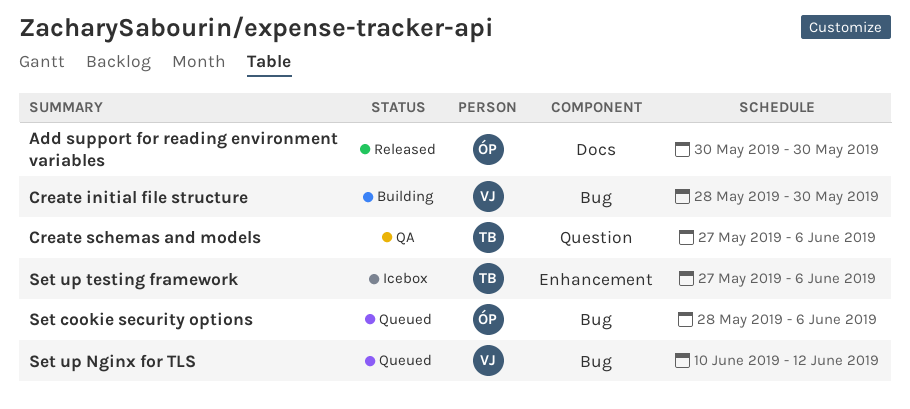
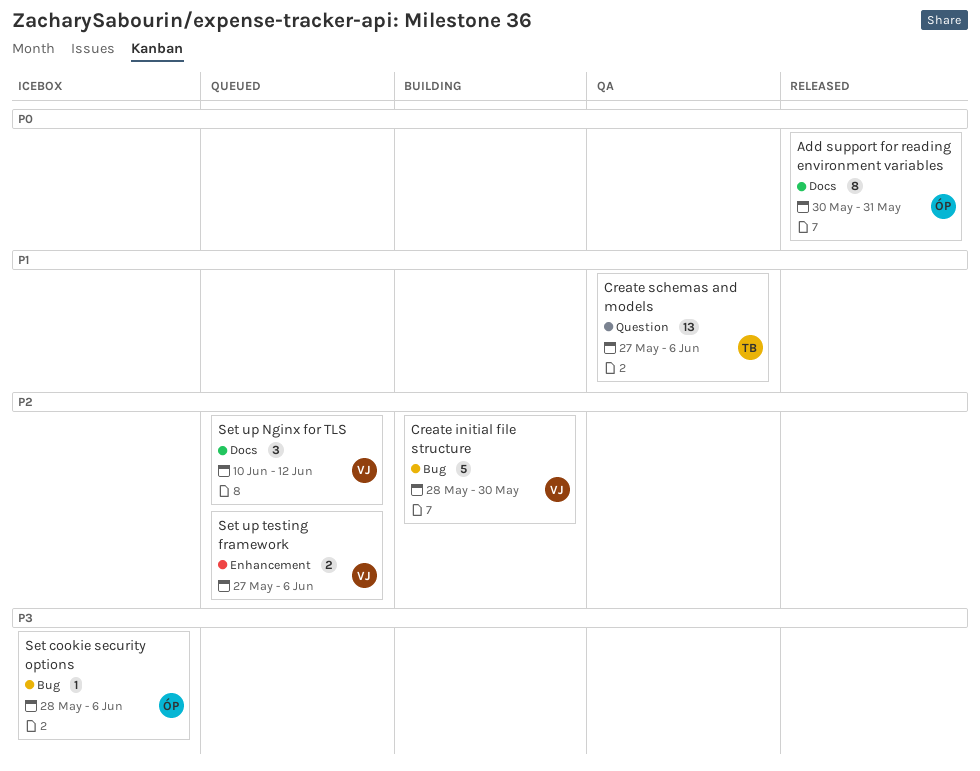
Add support for reading environment variables, due: May 30 -> May 31
Set cookie security options, status: Queued -> Icebox
Set up Nginx for TLS, label: Bug -> Docs
Set up testing framework, status: Icebox -> Queued
Set up testing framework, owner: TB -> VJ

